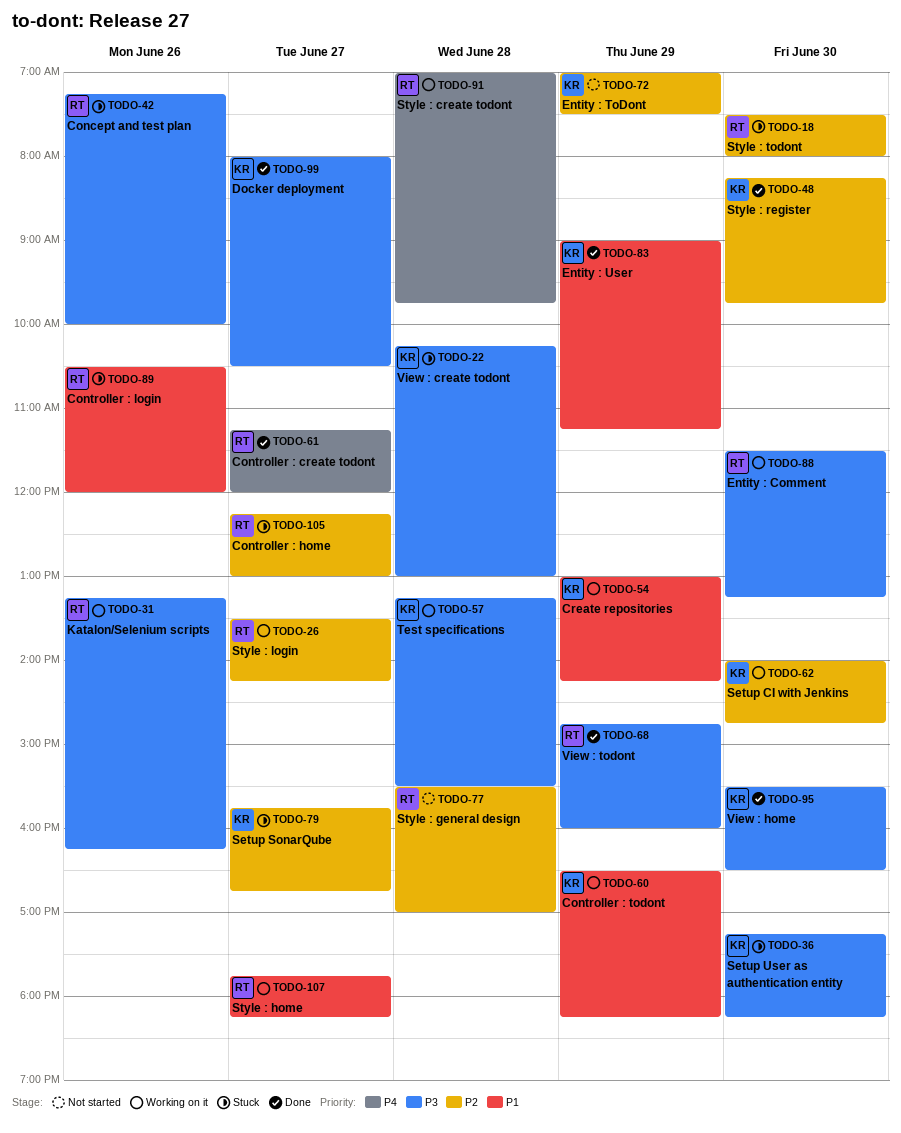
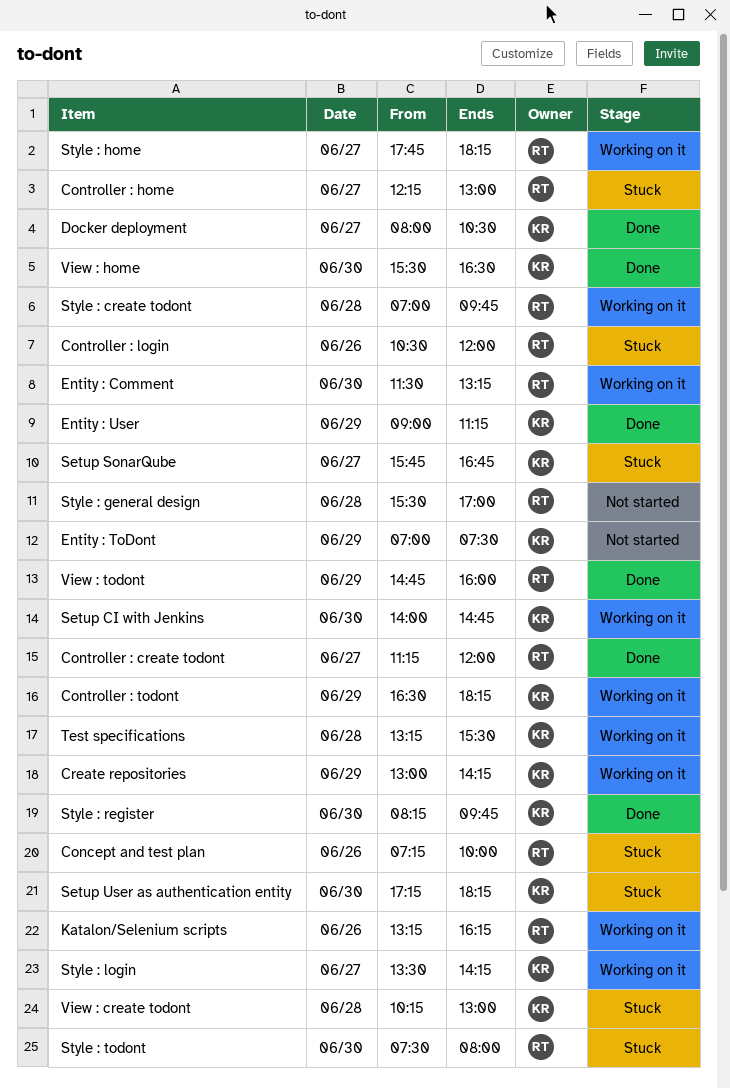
Style : login, owner: RT -> KR

